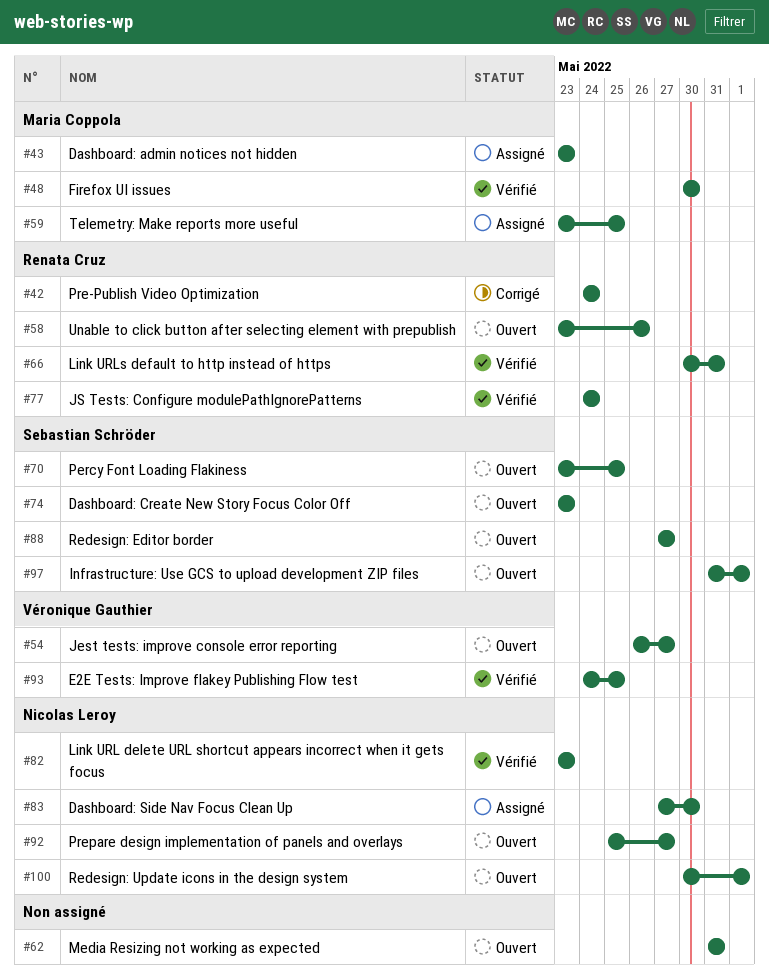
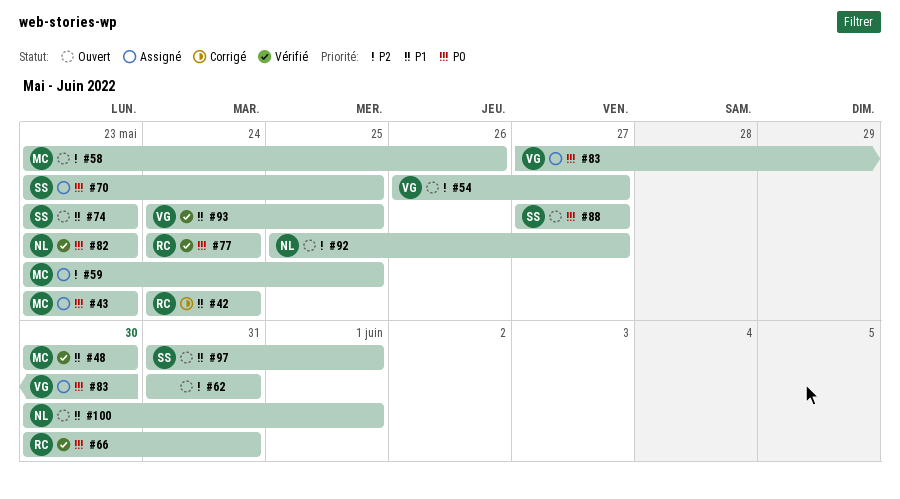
#58, owner: Renata Cruz -> Maria Coppola
#70, status: Ouvert -> Assigné
#83, owner: Nicolas Leroy -> Véronique Gauthier

